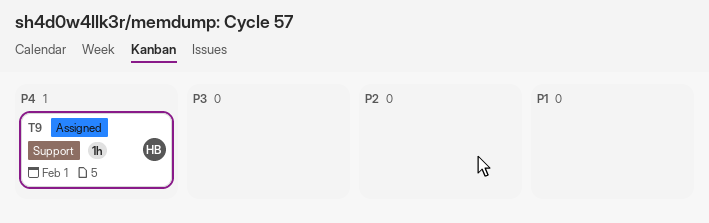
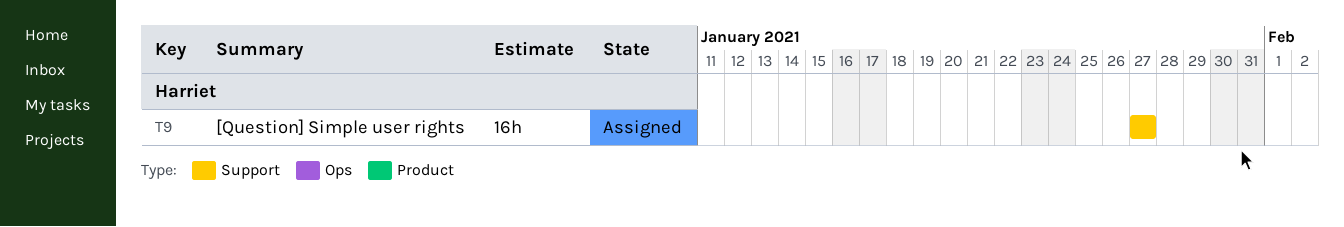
T9, estimate: 1h -> 16h
T9, due: Feb 1 -> Jan 27

